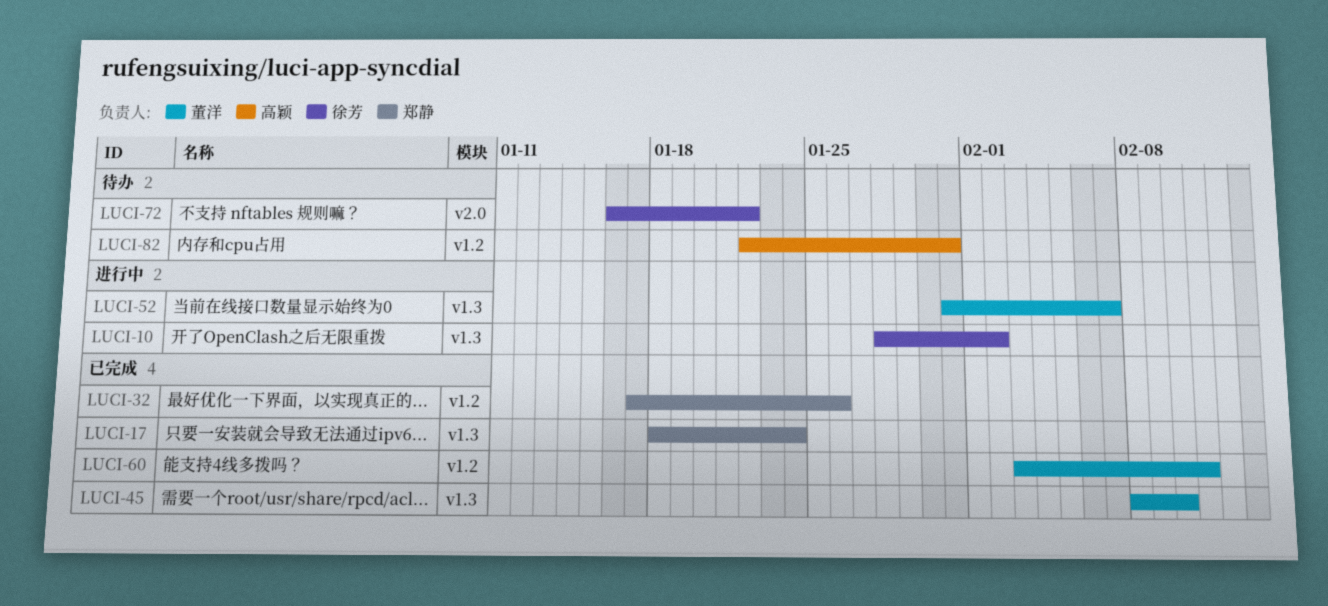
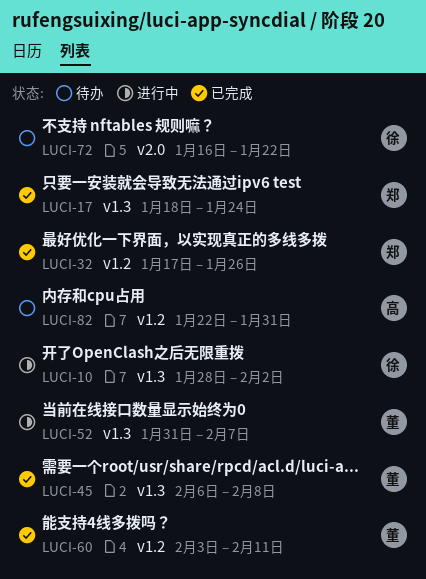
LUCI-45, start: Feb 8 -> Feb 6
LUCI-45, due: Feb 10 -> Feb 8

